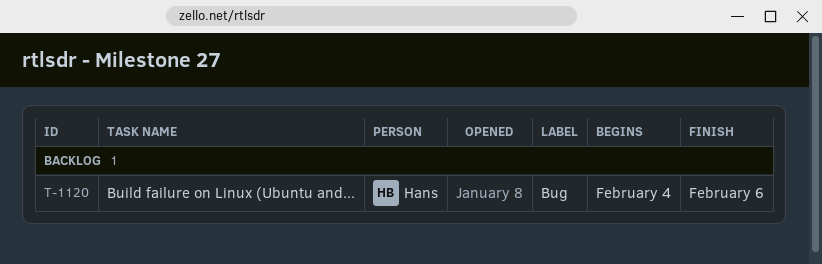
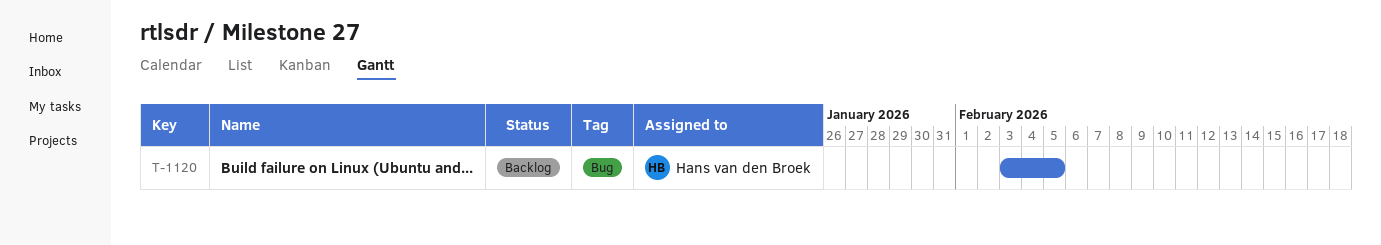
T-1120, start: Feb 4 -> Feb 3
T-1120, due: Feb 6 -> Feb 5

